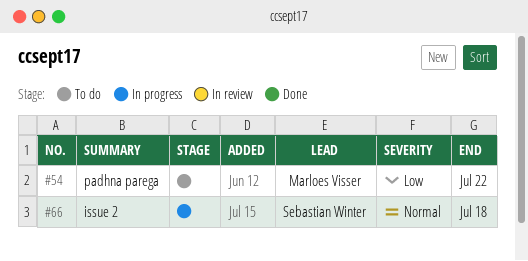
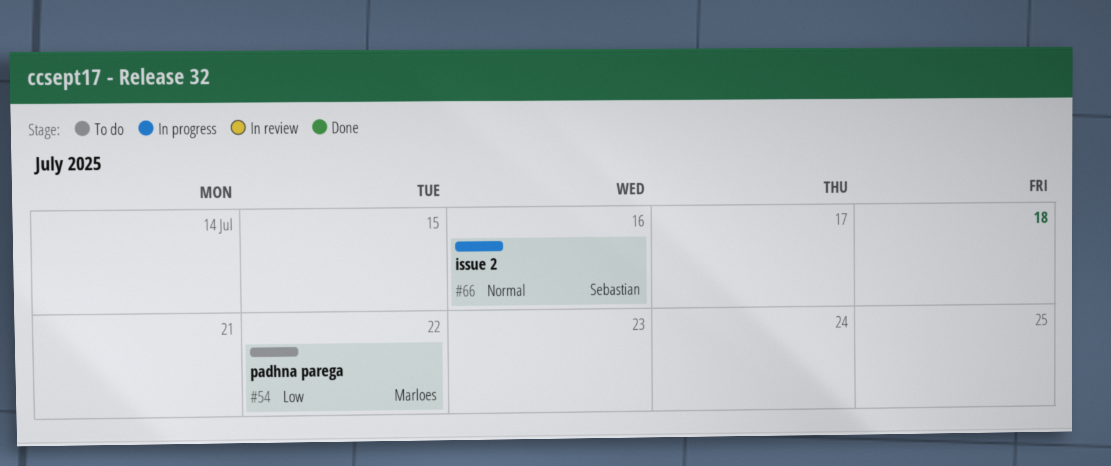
#66, due: Jul 18 -> Jul 16

